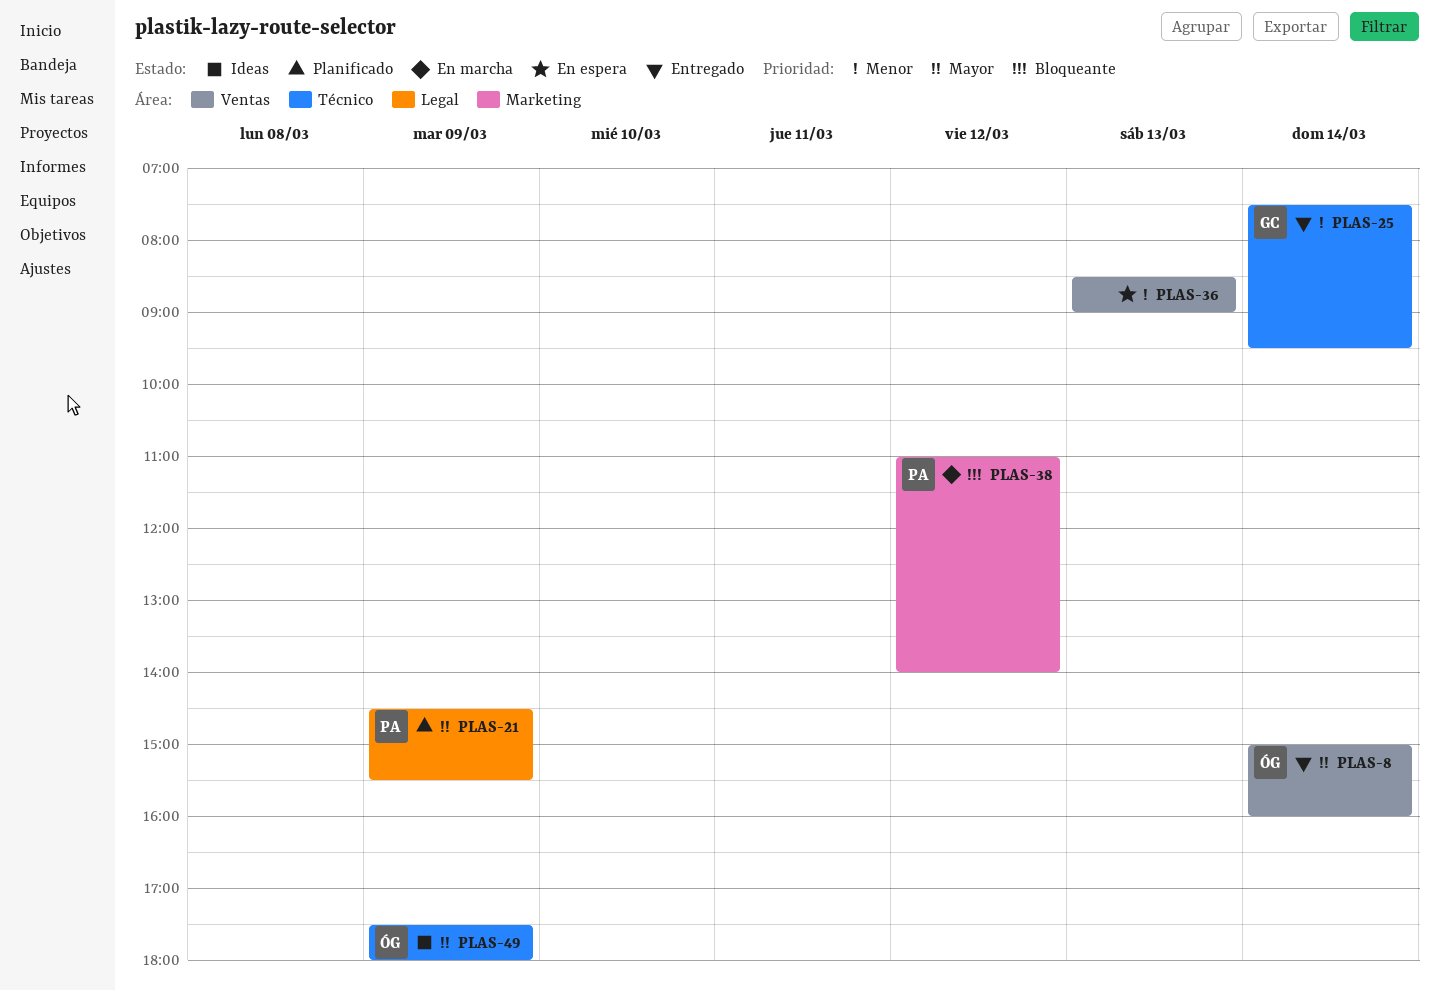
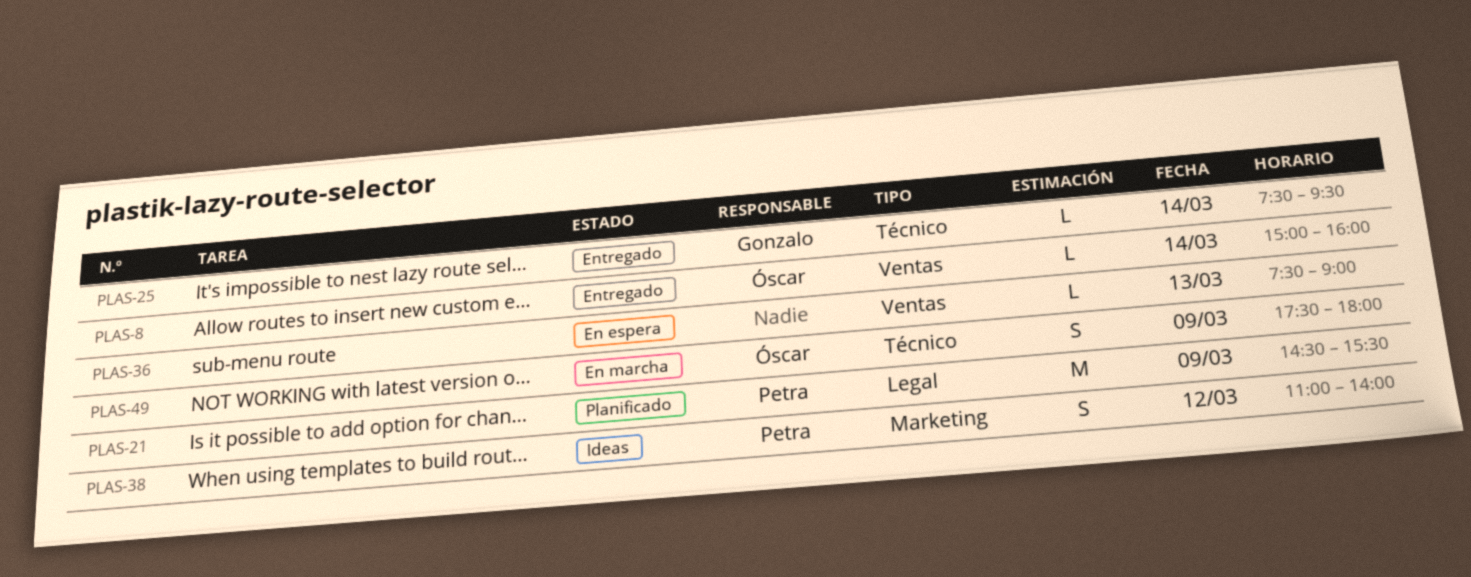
PLAS-36, begins: 08:30 -> 07:30
PLAS-38, status: En marcha -> Ideas
PLAS-49, status: Ideas -> En marcha

